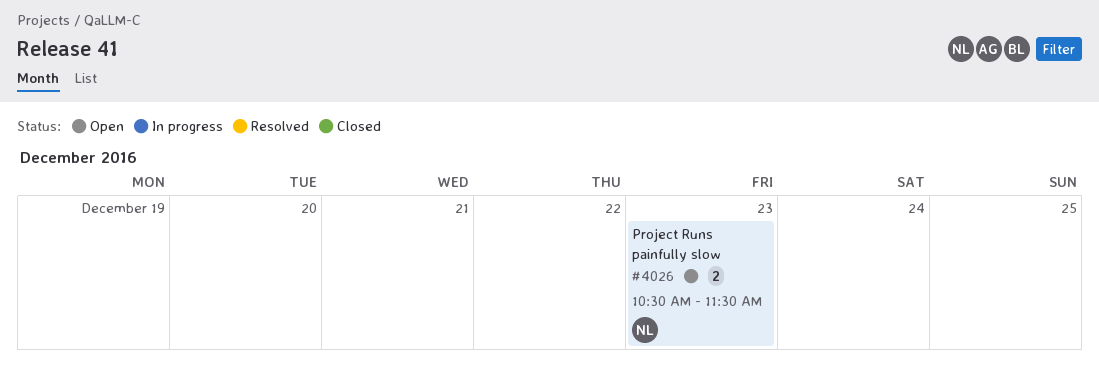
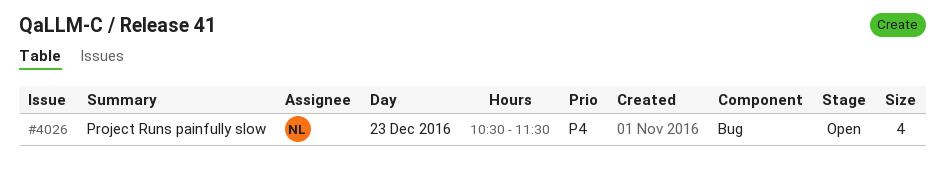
#4026, estimate: 2 -> 4

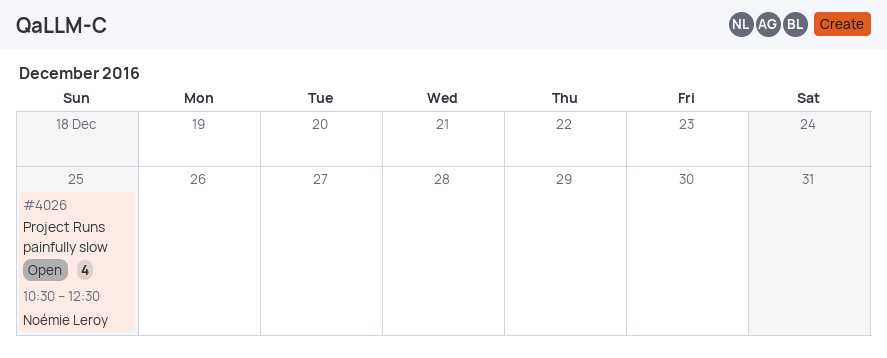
#4026, day: Dec 23 -> Dec 25
#4026, ends: 11:30 -> 12:30

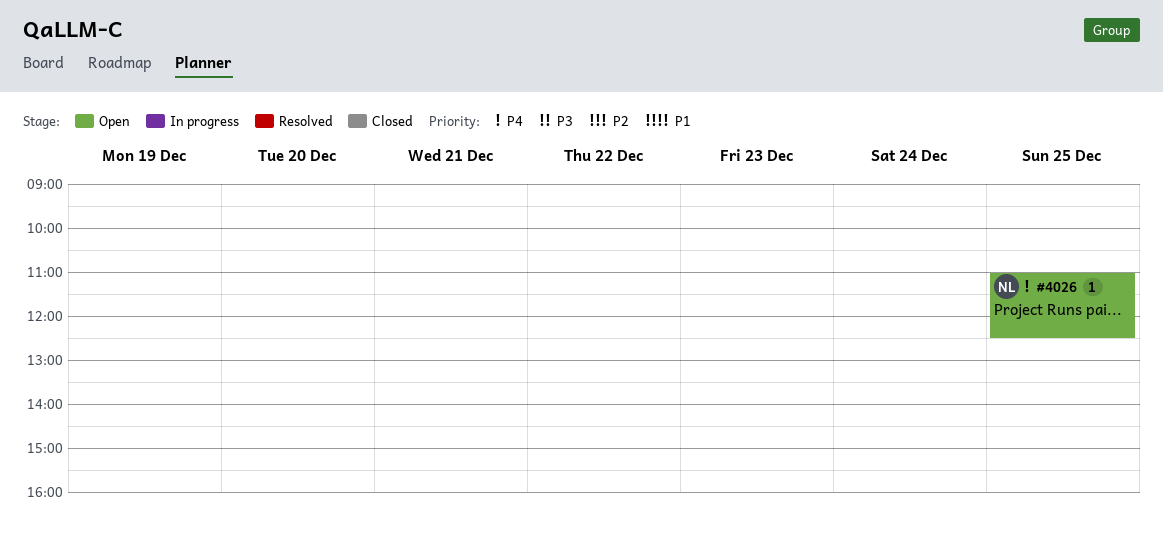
#4026, estimate: 4 -> 1
#4026, begins: 10:30 -> 11:00

